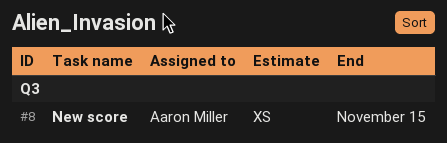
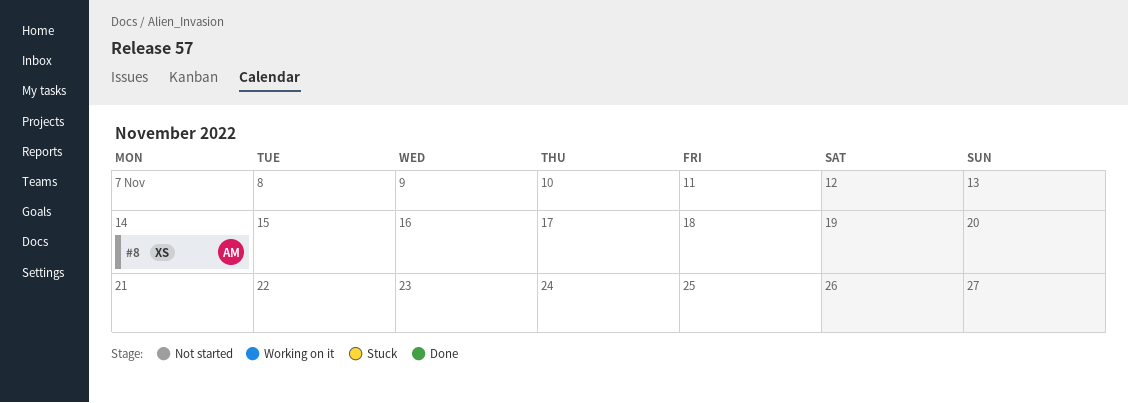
#8, due: Nov 15 -> Nov 14

